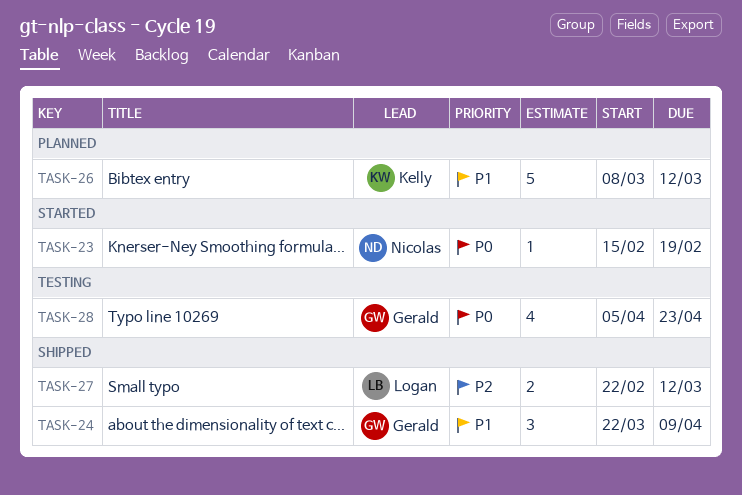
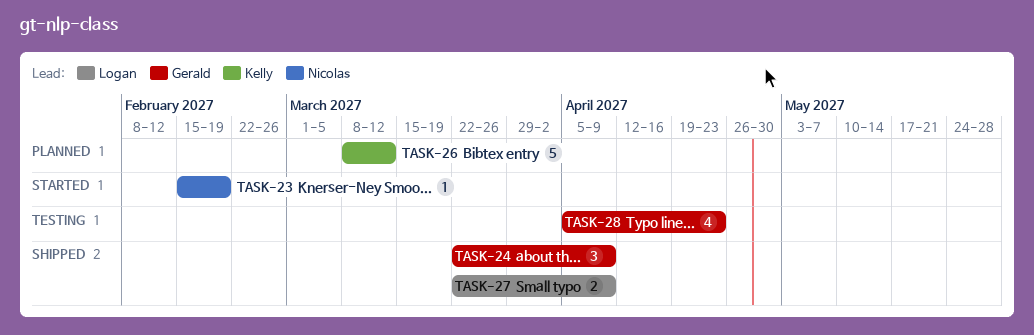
TASK-27, start: Feb 22 -> Mar 22
TASK-27, due: Mar 12 -> Apr 9

